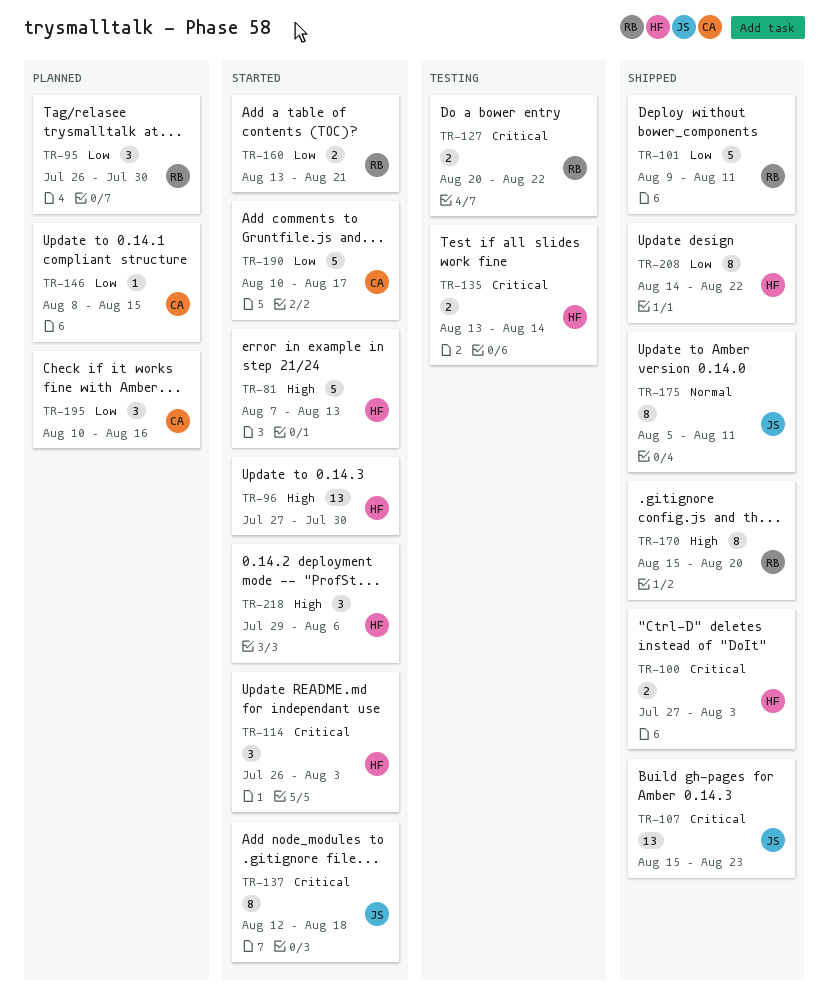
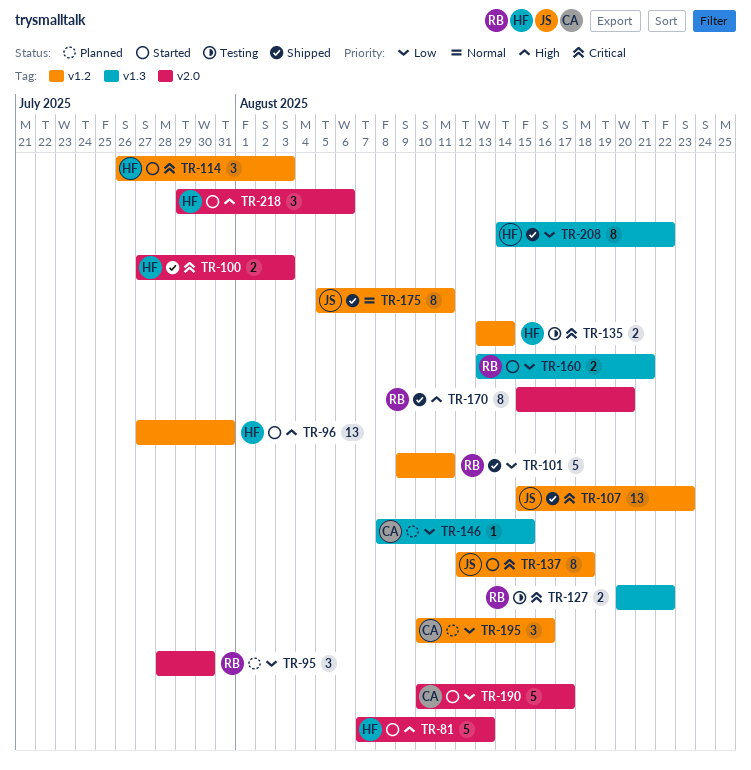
TR-95, start: Jul 26 -> Jul 28
TR-96, due: Jul 30 -> Jul 31

